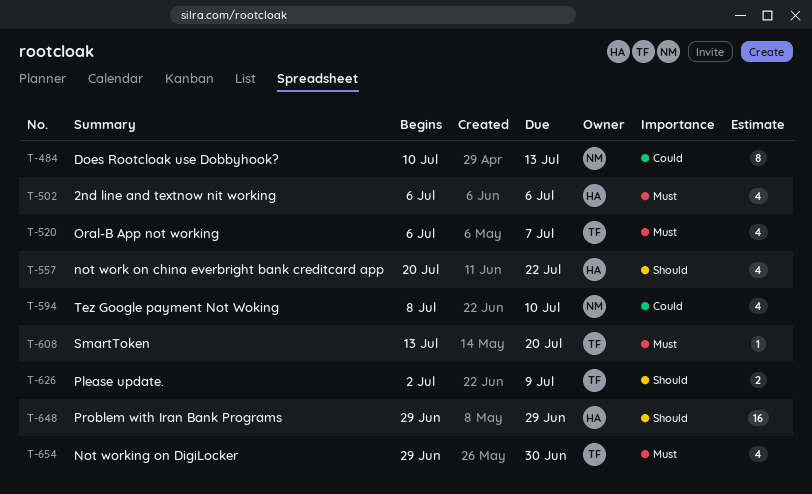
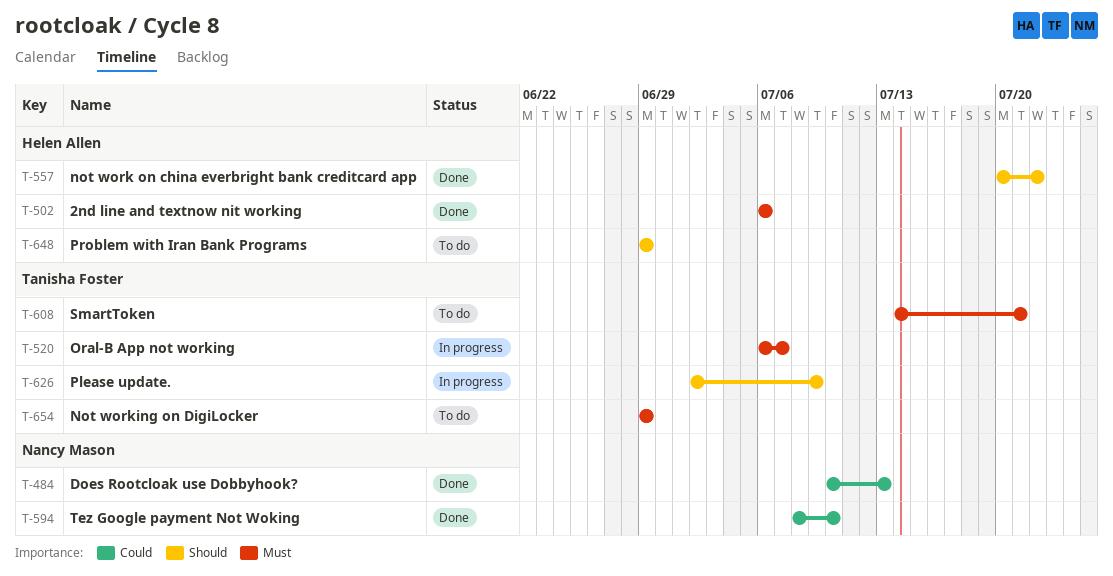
T-608, start: Jul 13 -> Jul 14
T-608, due: Jul 20 -> Jul 21
T-654, due: Jun 30 -> Jun 29

